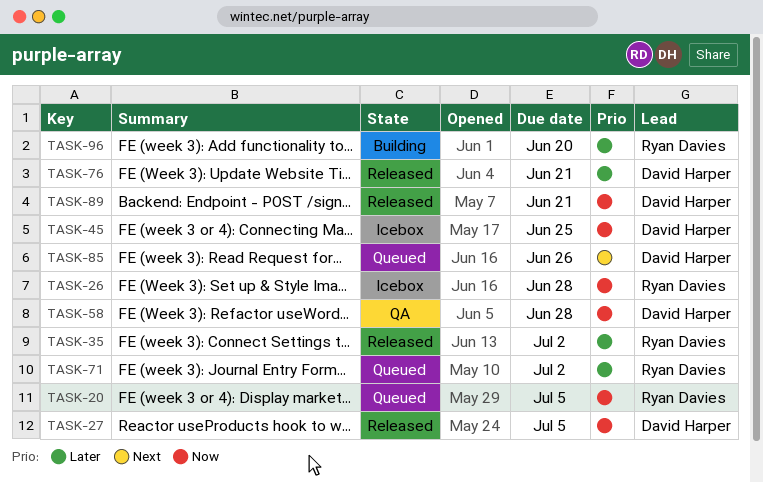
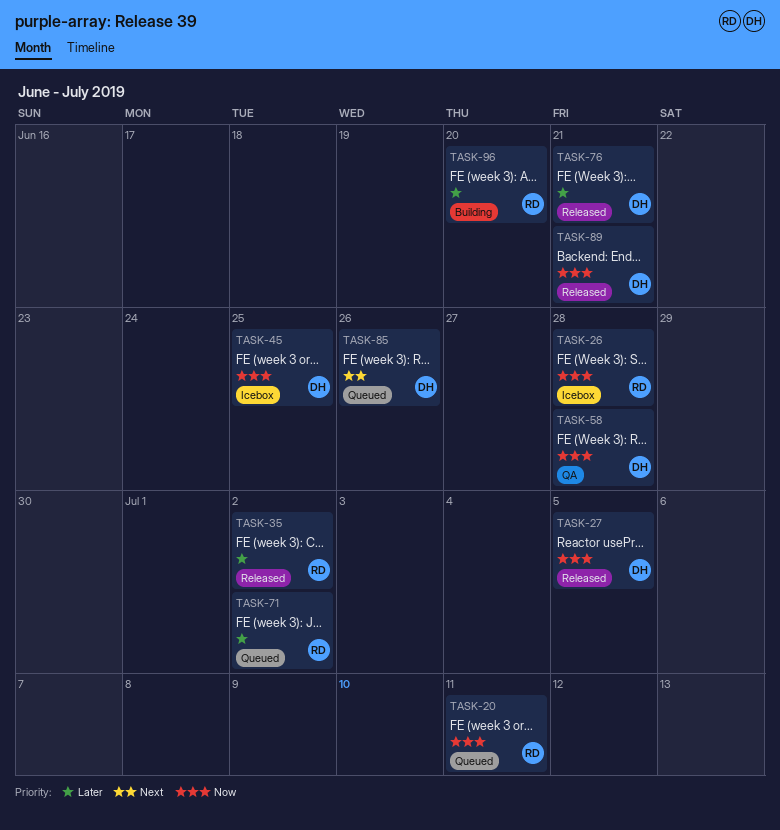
TASK-20, due: Jul 5 -> Jul 11

